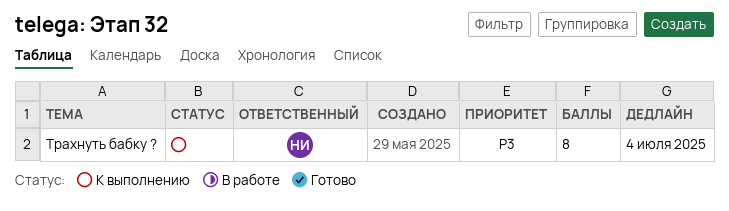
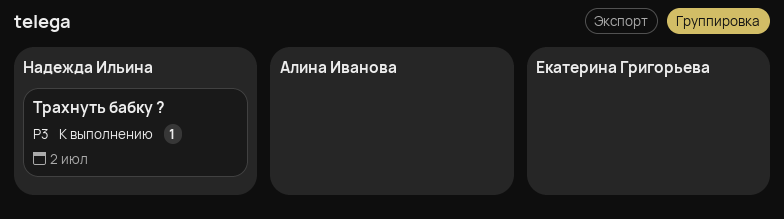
Трахнуть бабку ?, estimate: 8 -> 1
Трахнуть бабку ?, due: Jul 4 -> Jul 2

